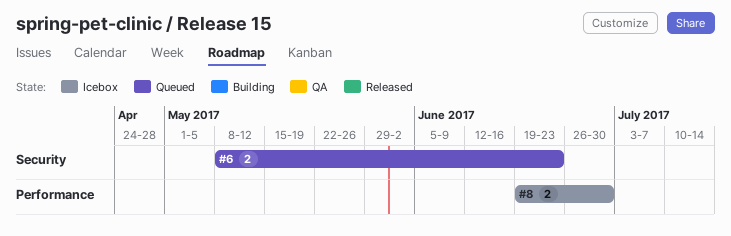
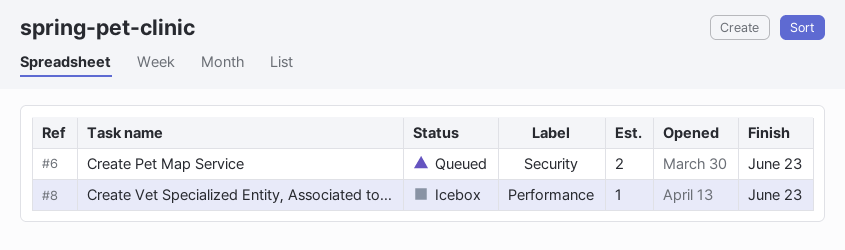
#8, estimate: 2 -> 1
#8, due: Jun 30 -> Jun 23

